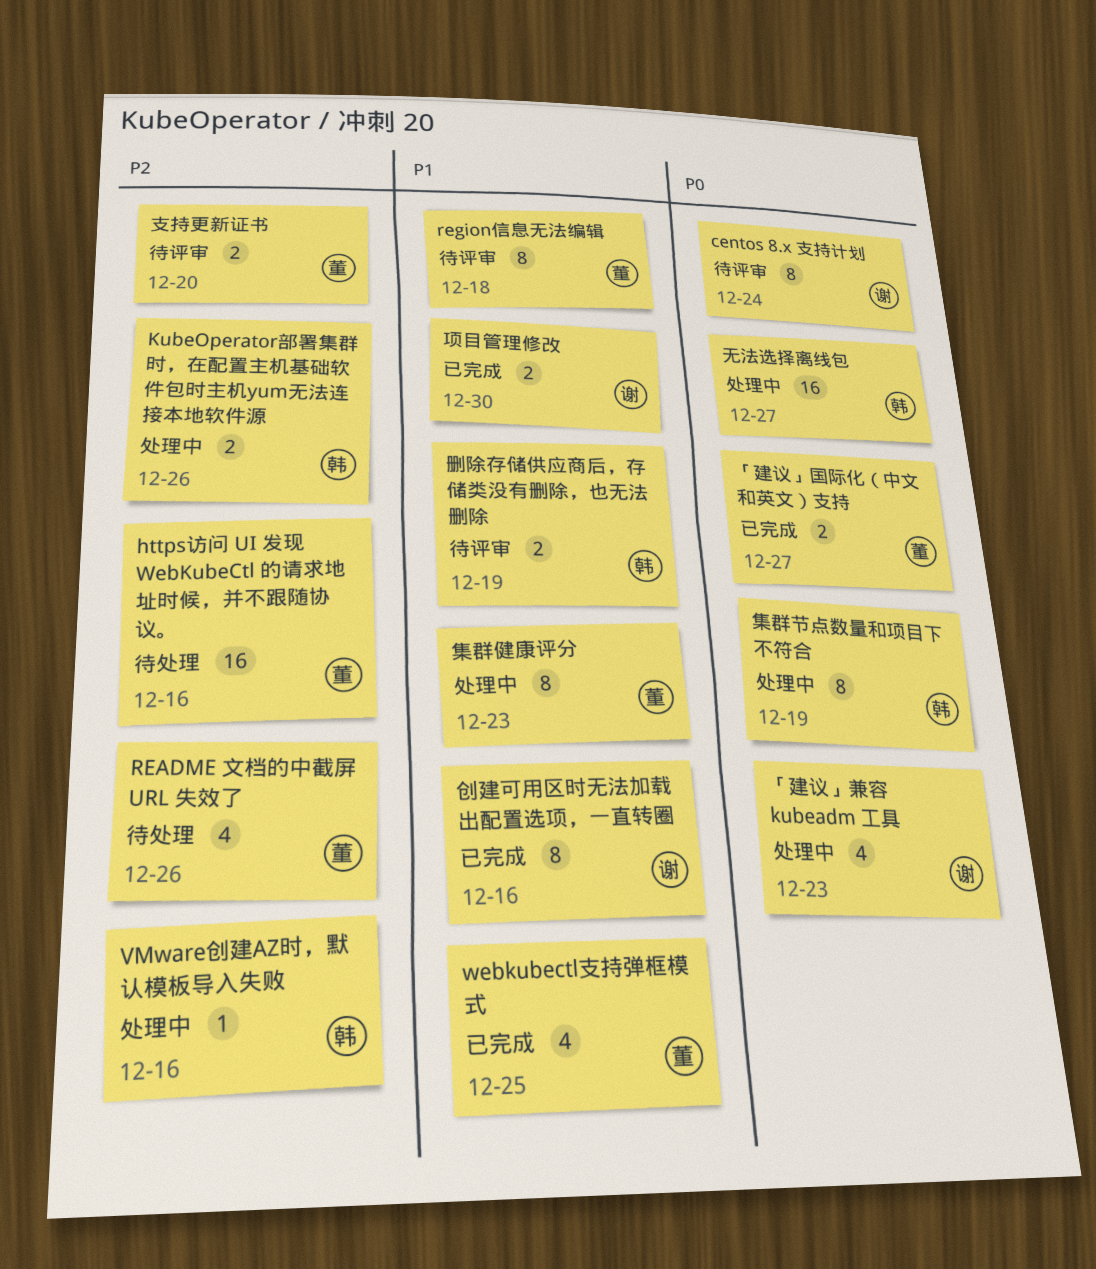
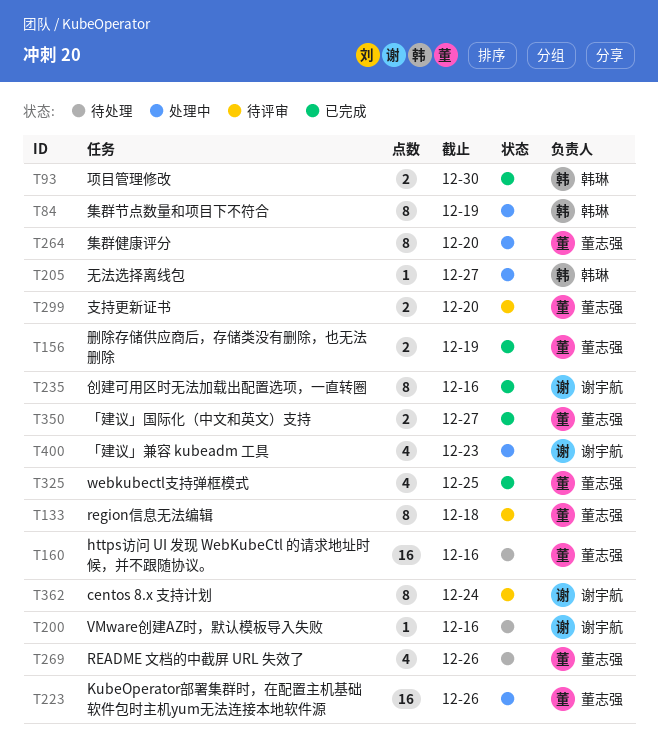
KubeOperator部署集群时，在配置主机基础软件包时主机yum无法连接本地软件源, owner: 韩琳 -> 董志强
KubeOperator部署集群时，在配置主机基础软件包时主机yum无法连接本地软件源, estimate: 2 -> 16
VMware创建AZ时，默认模板导入失败, status: 处理中 -> 待处理
VMware创建AZ时，默认模板导入失败, owner: 韩琳 -> 谢宇航
删除存储供应商后，存储类没有删除，也无法删除, status: 待评审 -> 已完成
删除存储供应商后，存储类没有删除，也无法删除, owner: 韩琳 -> 董志强
无法选择离线包, estimate: 16 -> 1
集群健康评分, due: Dec 23 -> Dec 20
项目管理修改, owner: 谢宇航 -> 韩琳

